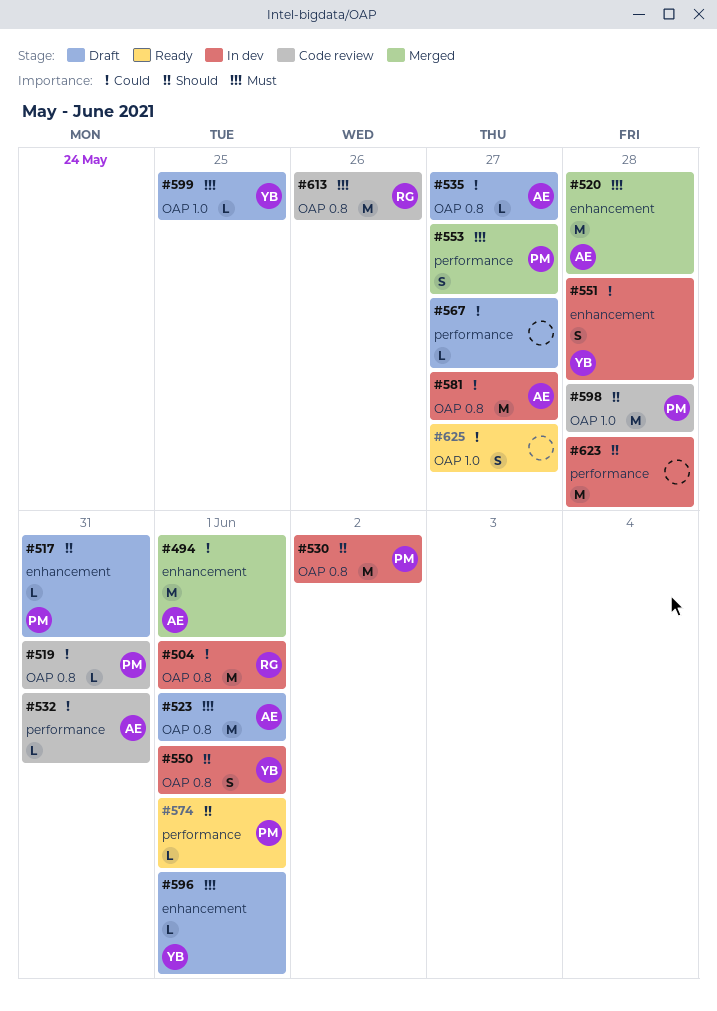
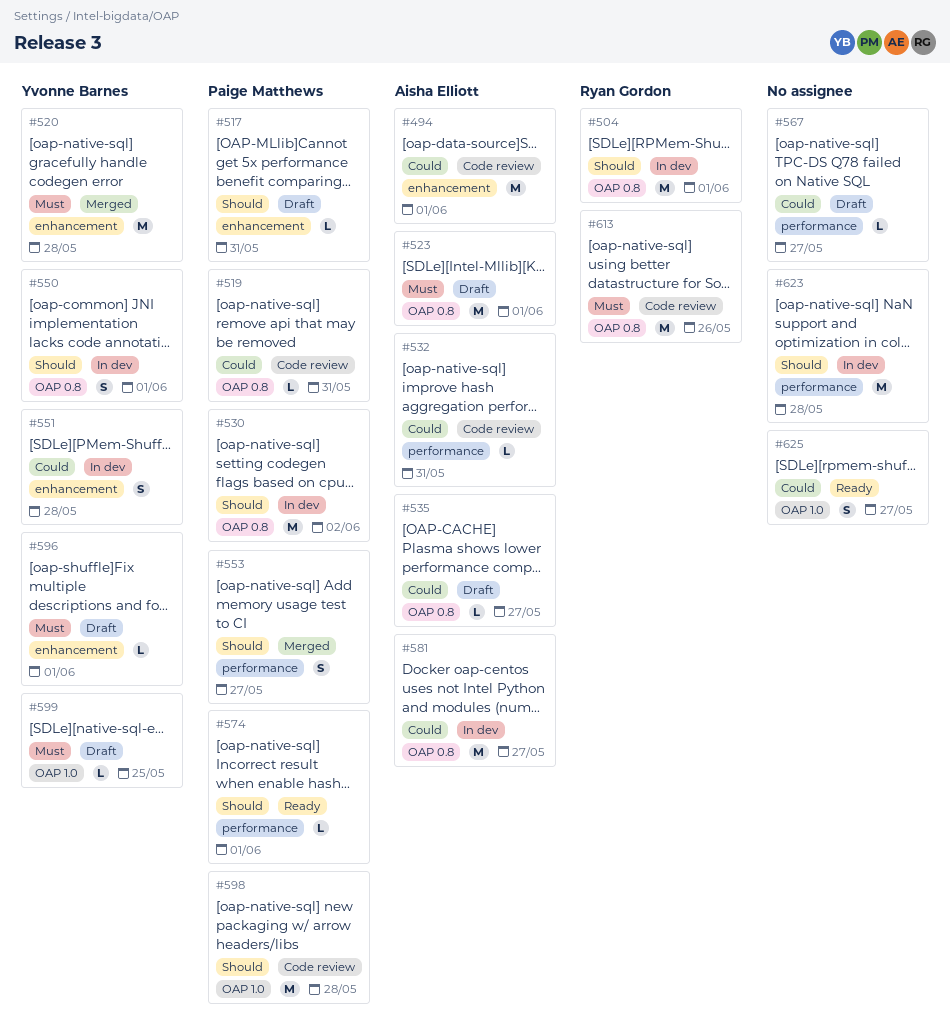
#494, status: Merged -> Code review
#504, priority: Could -> Should
#520, owner: Aisha Elliott -> Yvonne Barnes
#553, priority: Must -> Should

